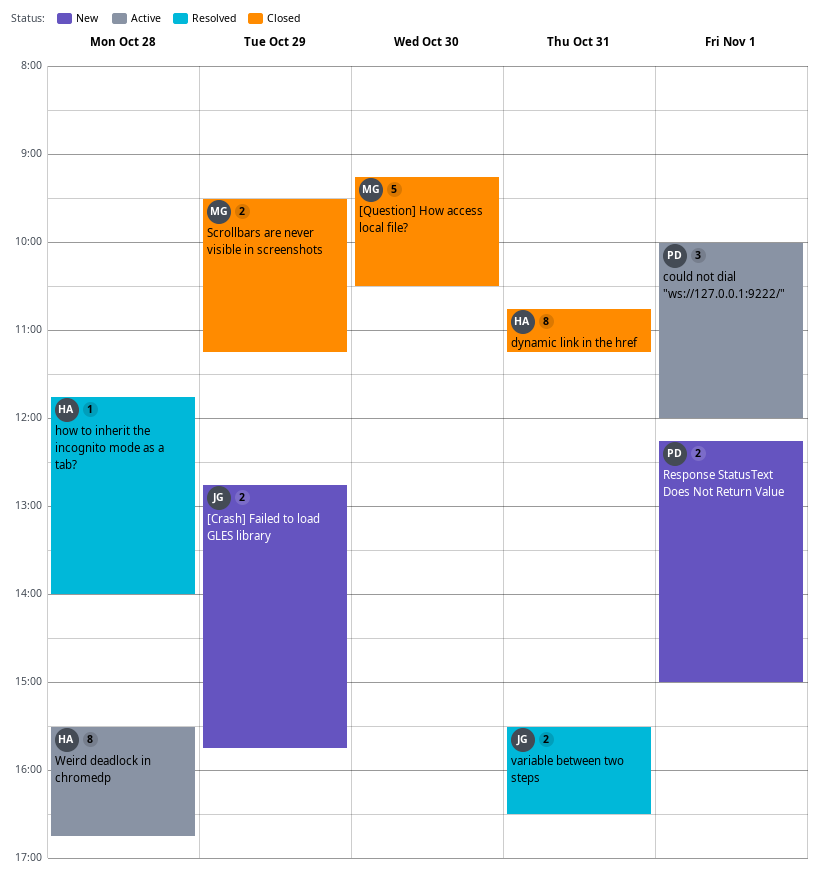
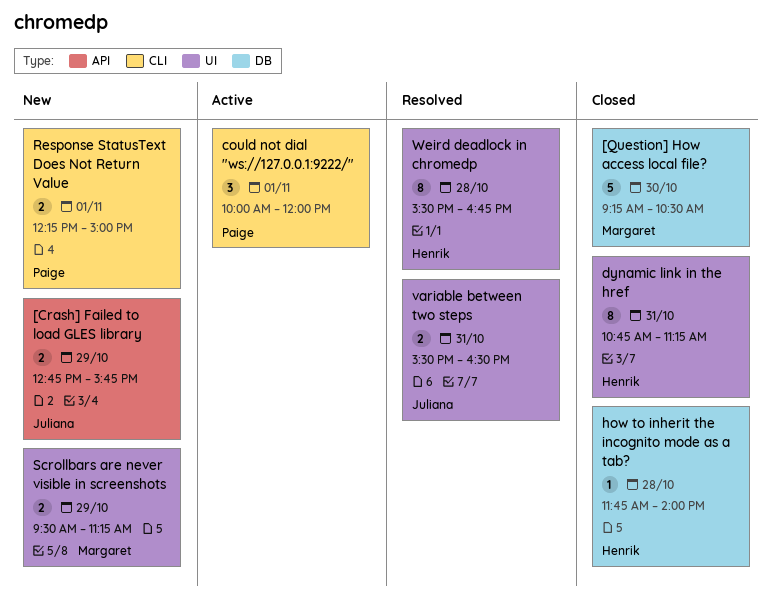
how to inherit the incognito mode as a tab?, status: Resolved -> Closed
Scrollbars are never visible in screenshots, status: Closed -> New
Weird deadlock in chromedp, status: Active -> Resolved

